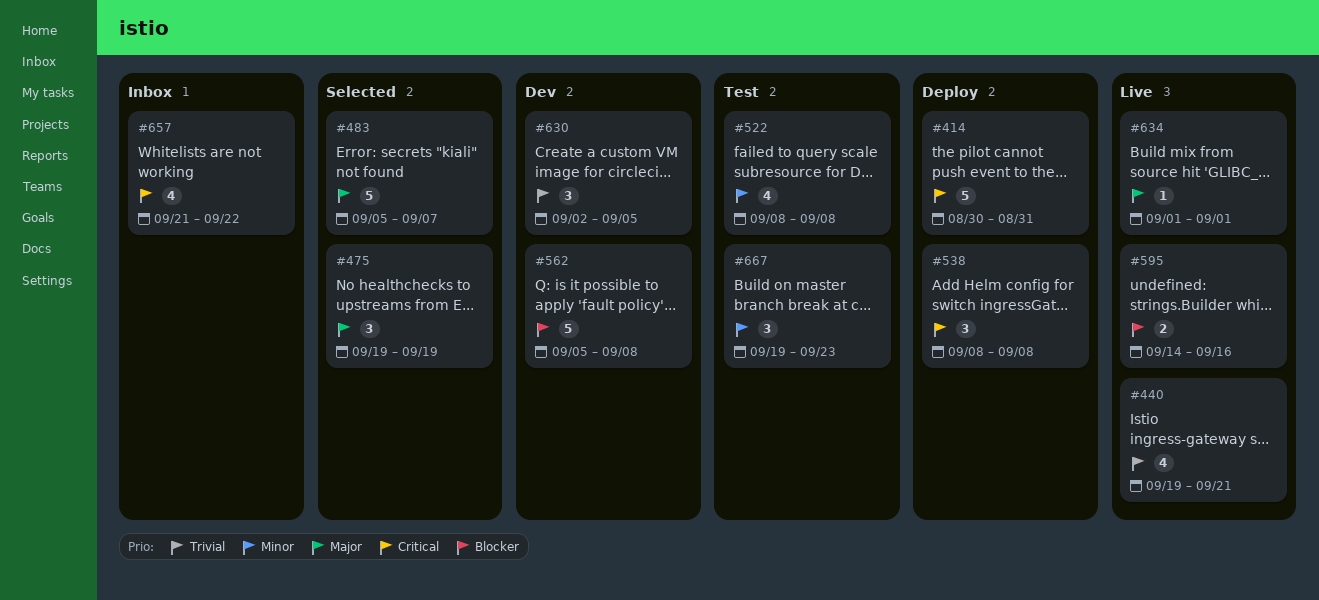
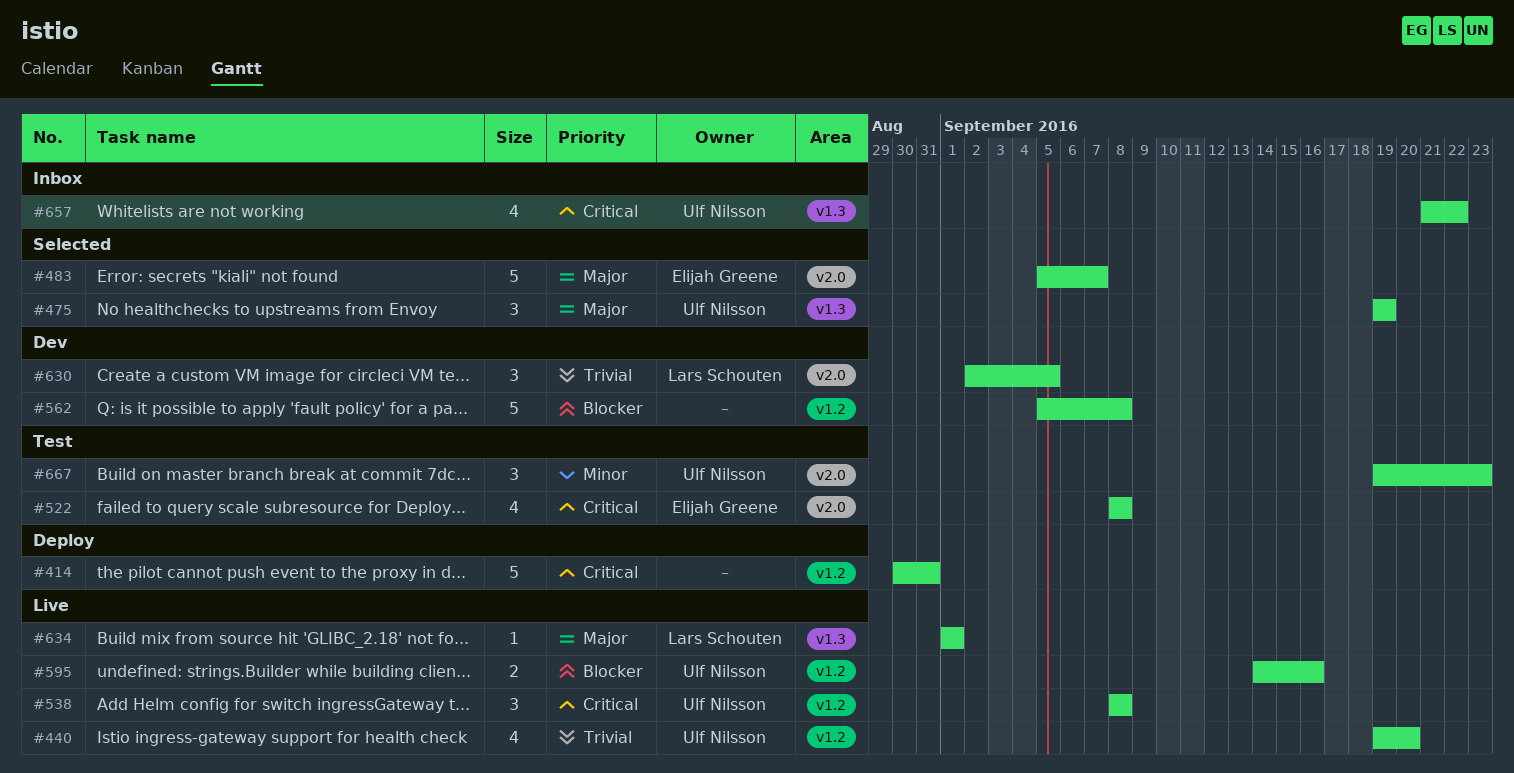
#440, due: Sep 21 -> Sep 20
#522, priority: Minor -> Critical
#538, status: Deploy -> Live

